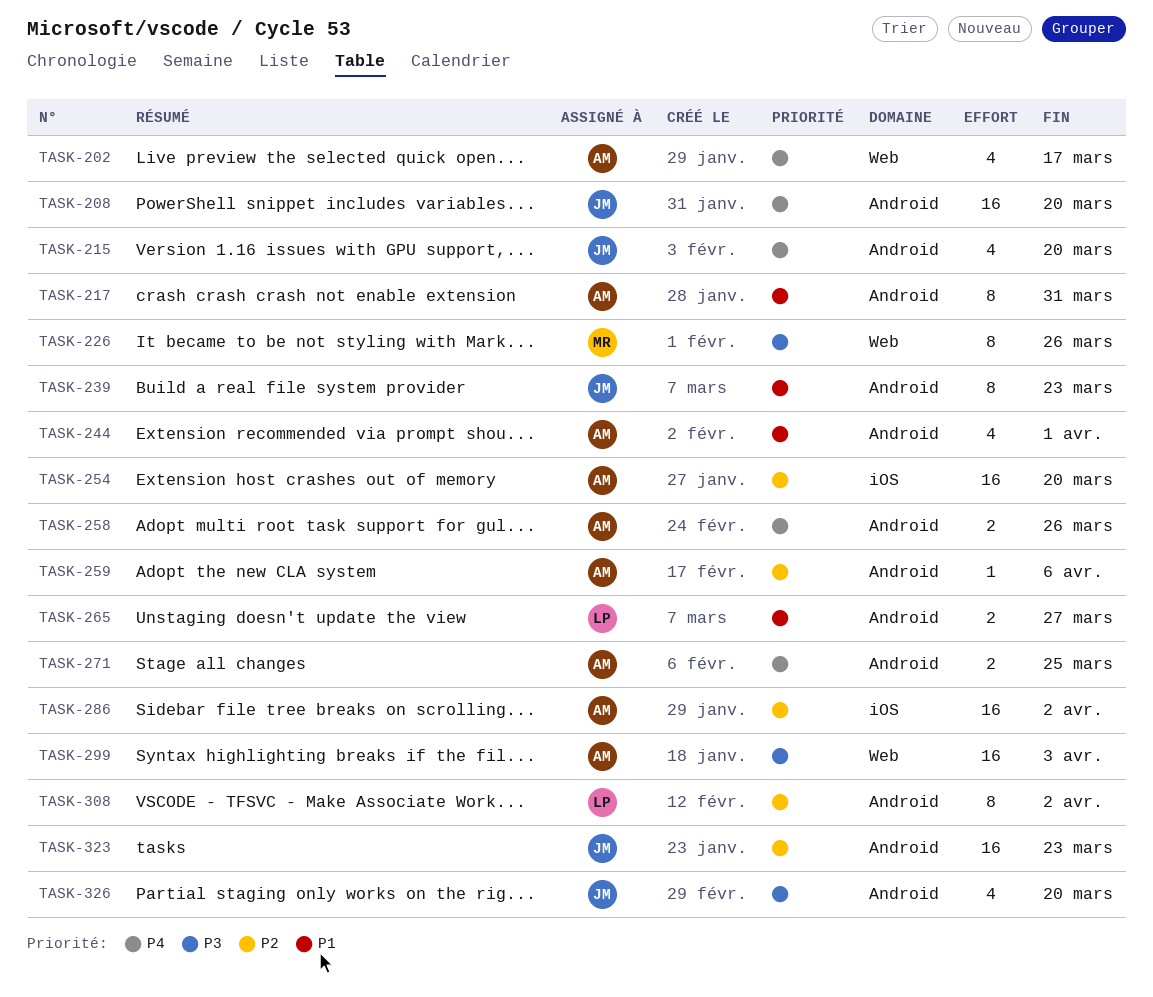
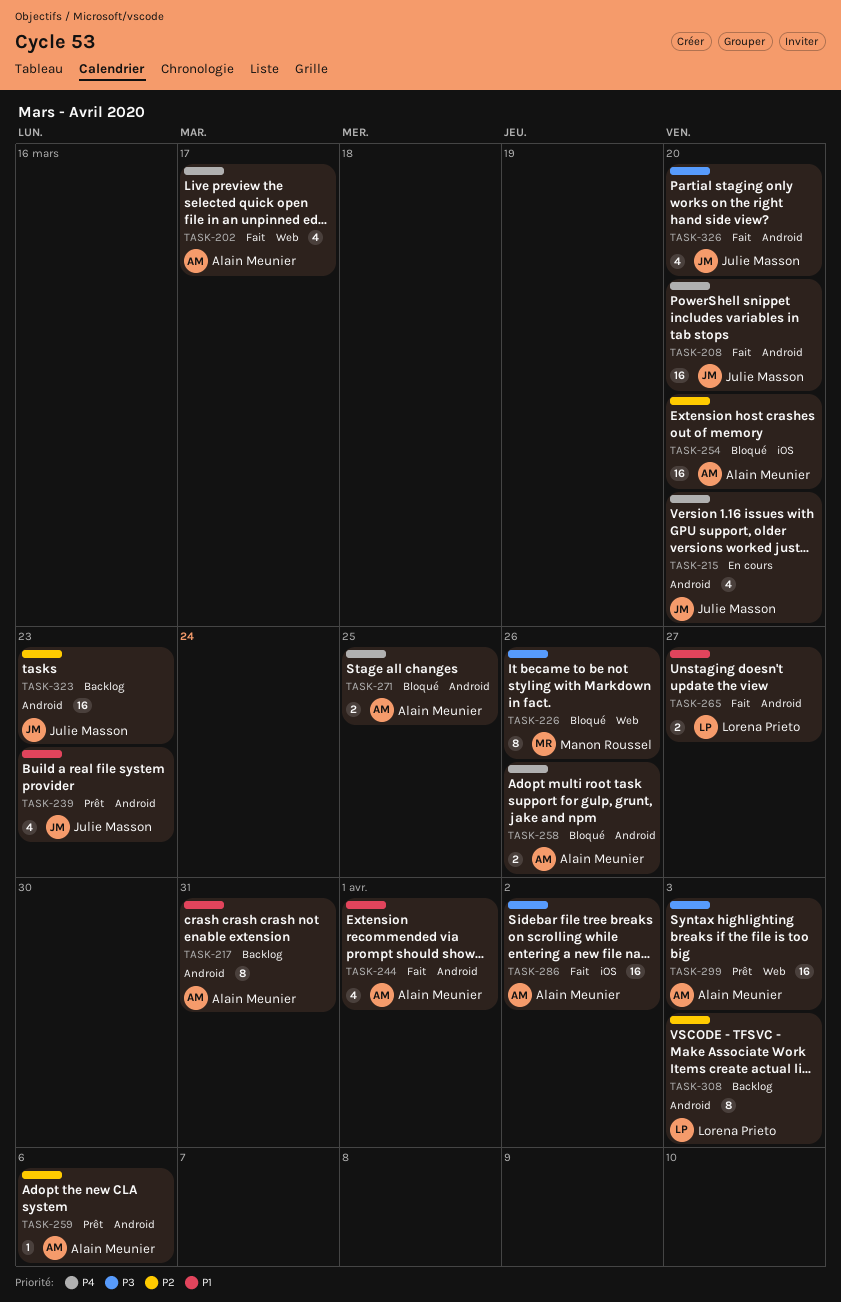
TASK-239, estimate: 8 -> 4
TASK-286, priority: P2 -> P3
TASK-308, due: Apr 2 -> Apr 3

